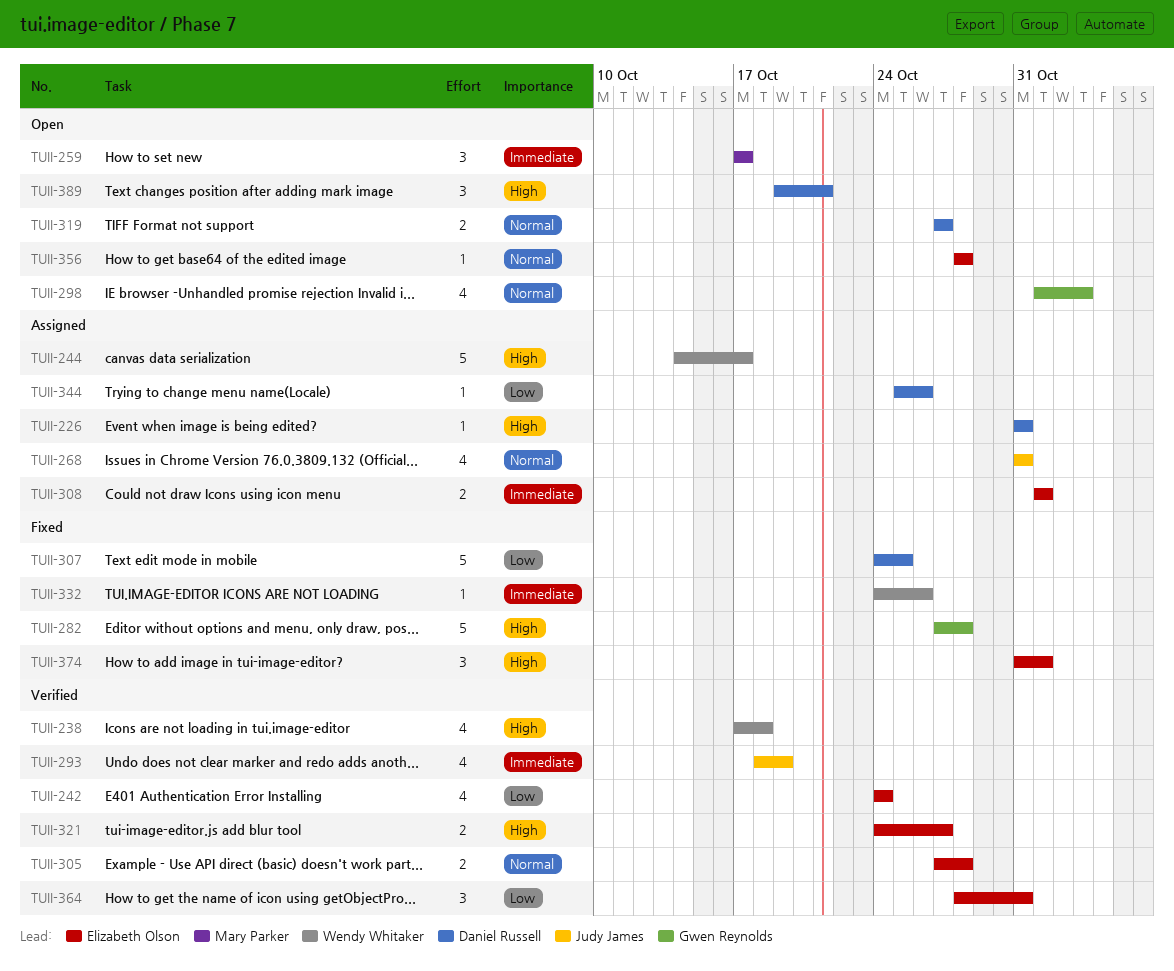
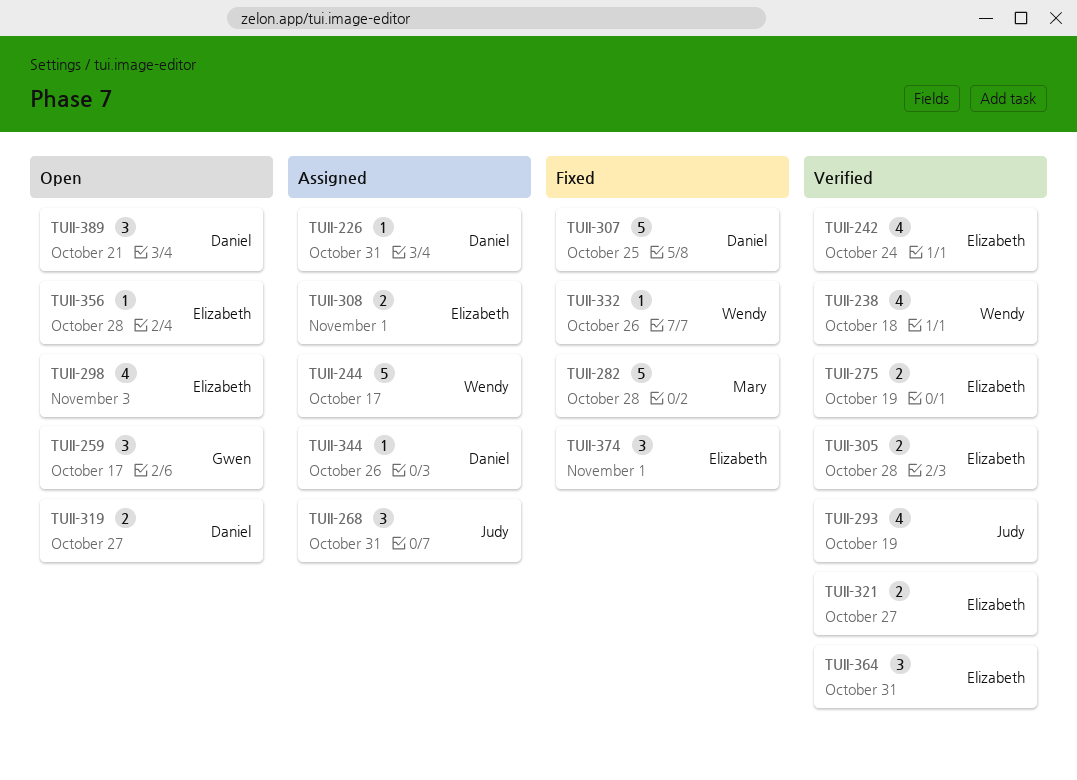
TUII-259, owner: Mary Parker -> Gwen Reynolds
TUII-268, estimate: 4 -> 3
TUII-275: none -> present
TUII-282, owner: Gwen Reynolds -> Mary Parker
TUII-298, owner: Gwen Reynolds -> Elizabeth Olson

